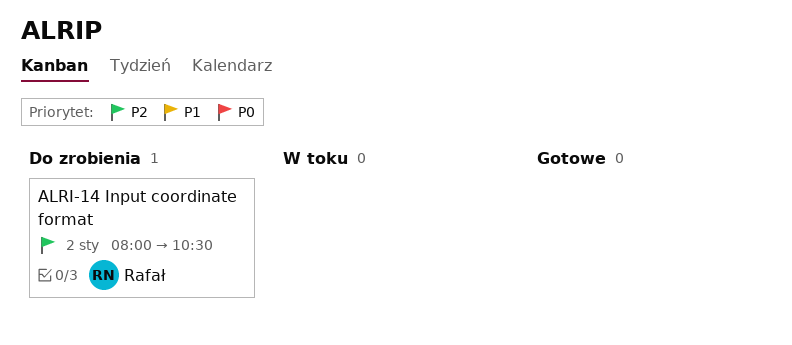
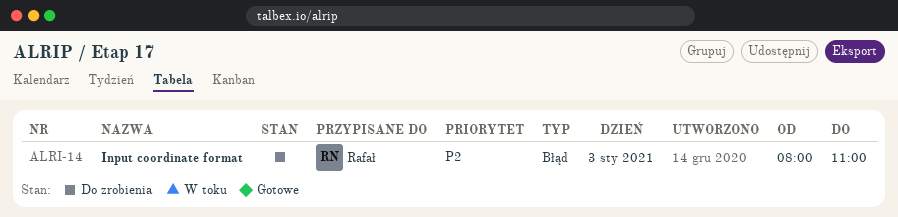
ALRI-14, day: Jan 2 -> Jan 3
ALRI-14, ends: 10:30 -> 11:00

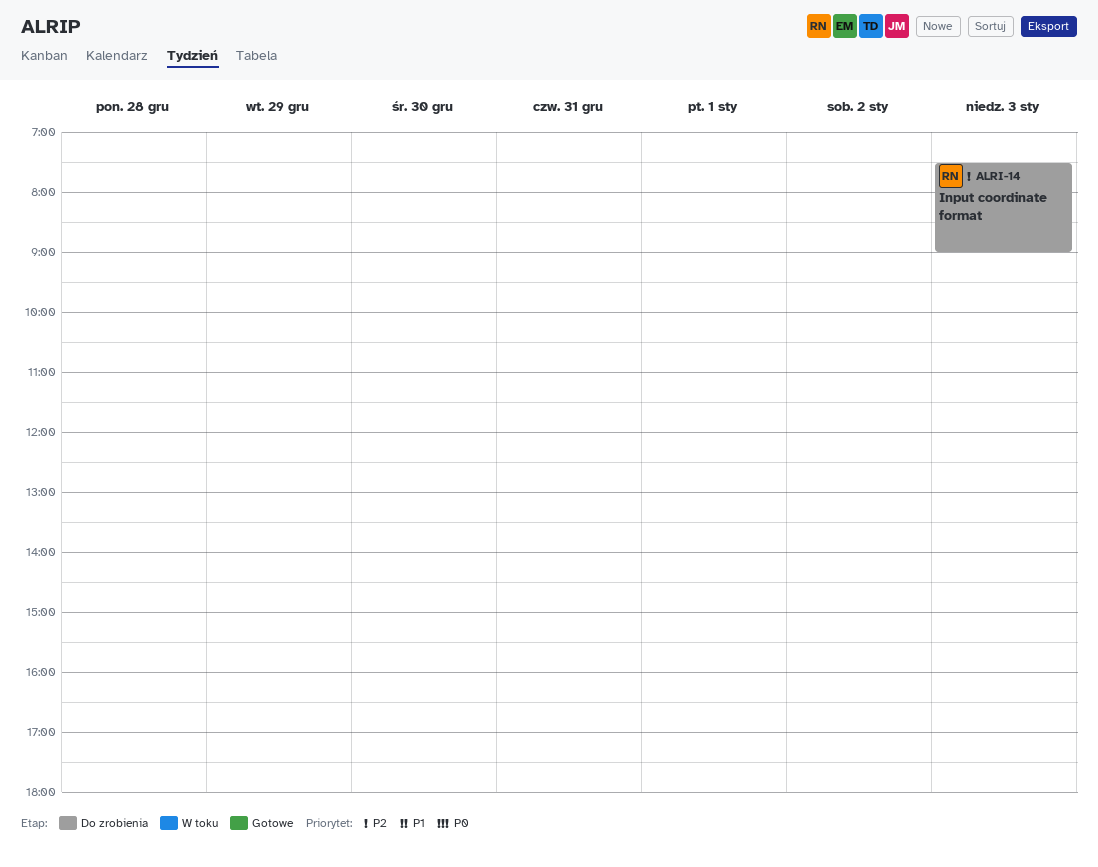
ALRI-14, begins: 08:00 -> 07:30
ALRI-14, ends: 11:00 -> 09:00

